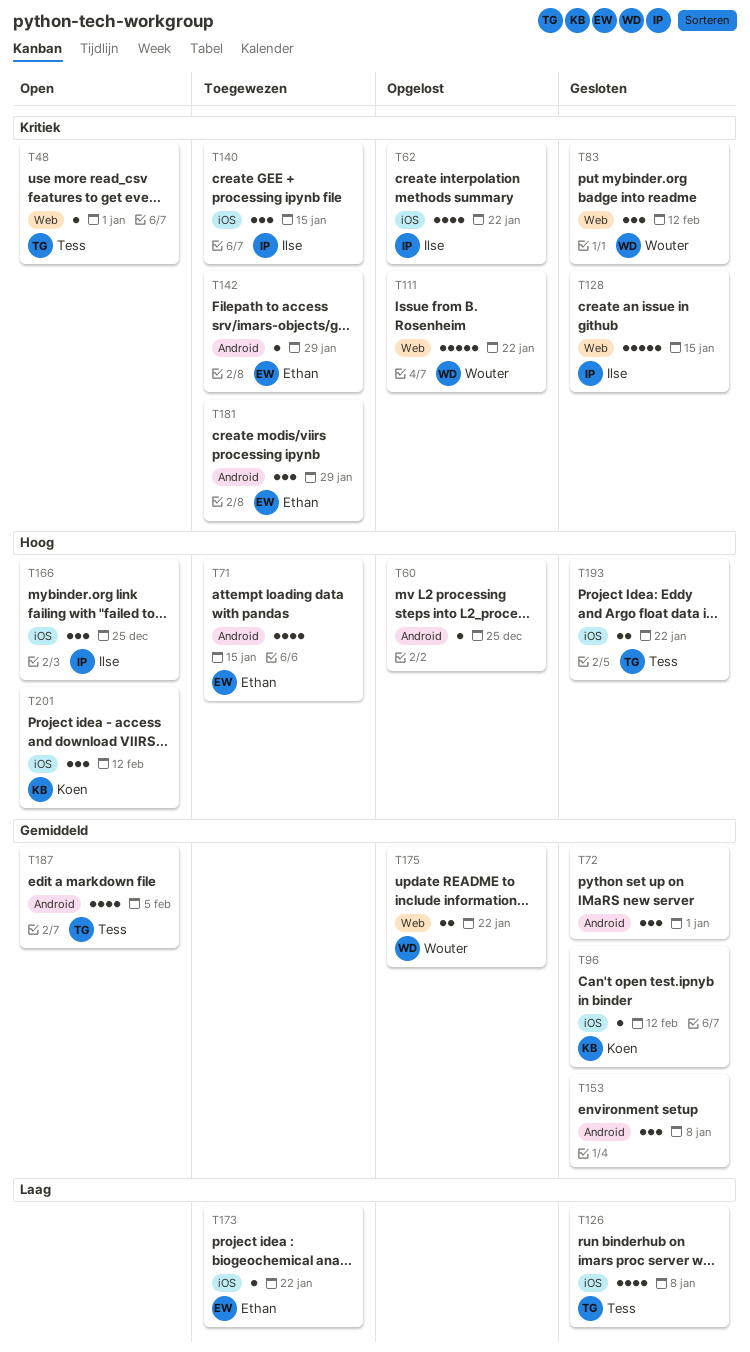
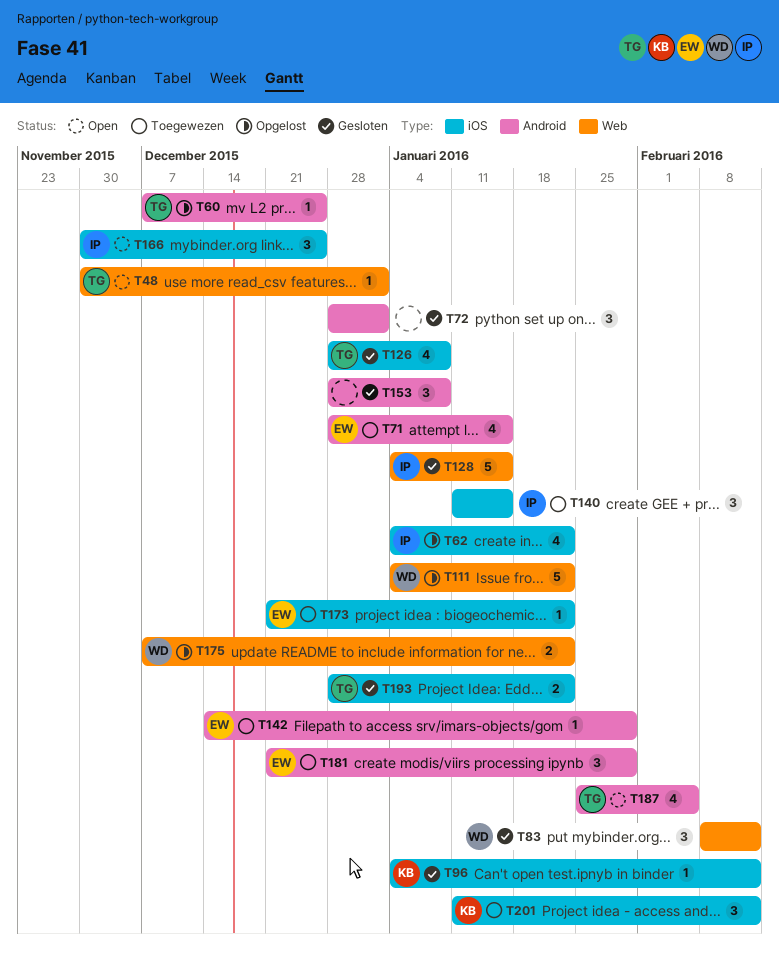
T60, owner: none -> Tess
T201, status: Open -> Toegewezen

